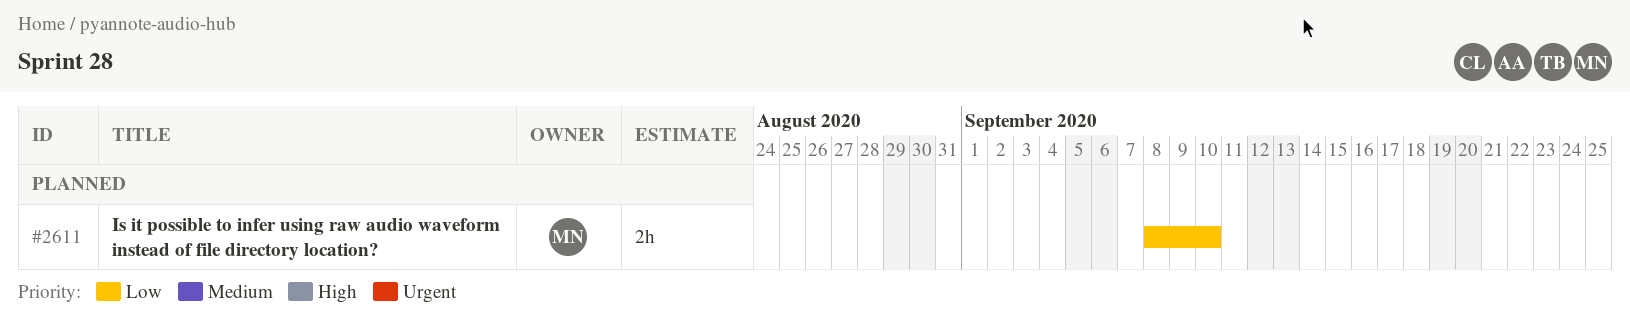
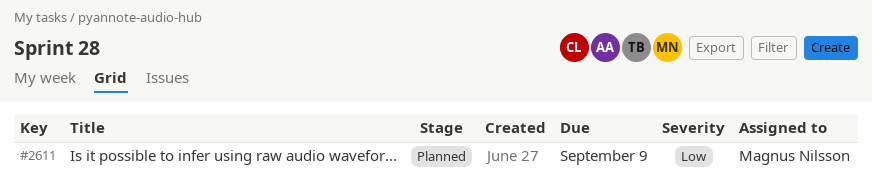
#2611, due: Sep 10 -> Sep 9

